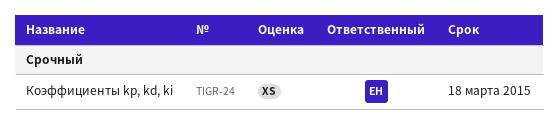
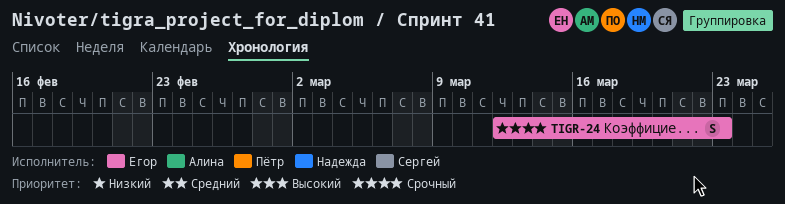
TIGR-24, estimate: XS -> S
TIGR-24, due: Mar 18 -> Mar 23

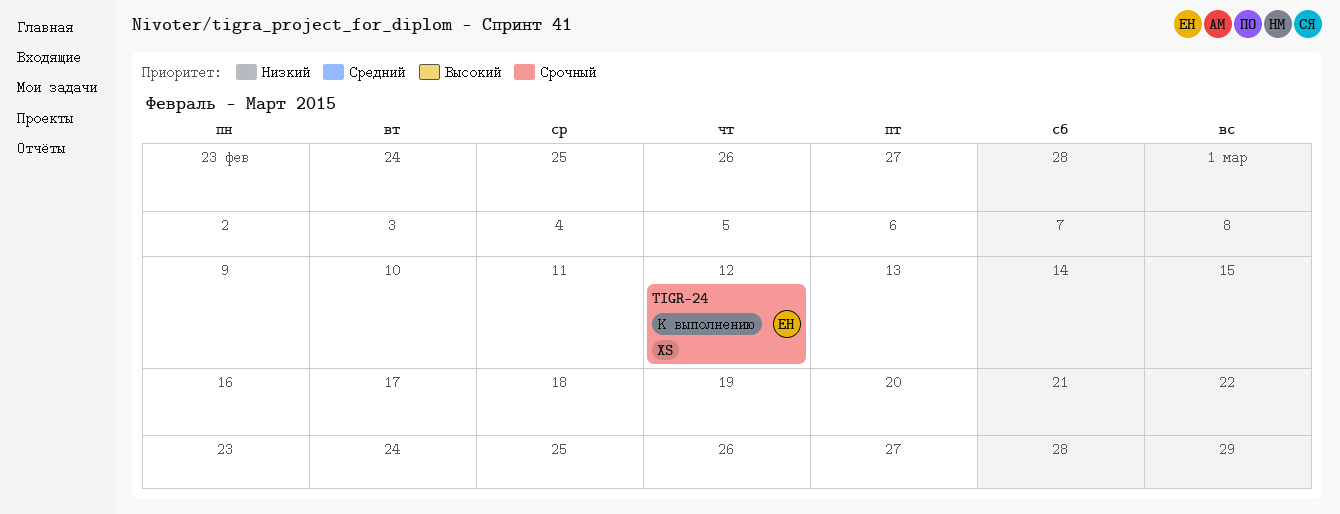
TIGR-24, estimate: S -> XS
TIGR-24, due: Mar 23 -> Mar 12

